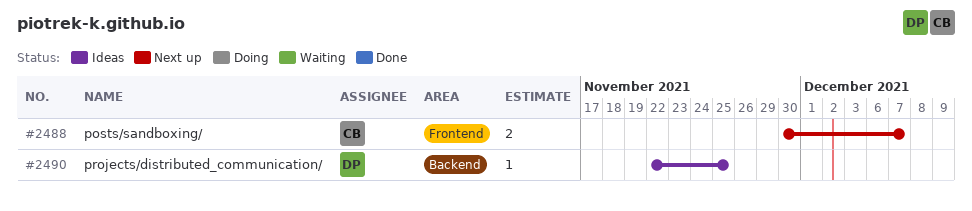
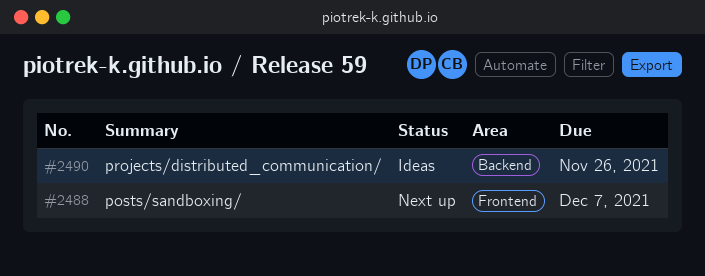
#2490, due: Nov 25 -> Nov 26

